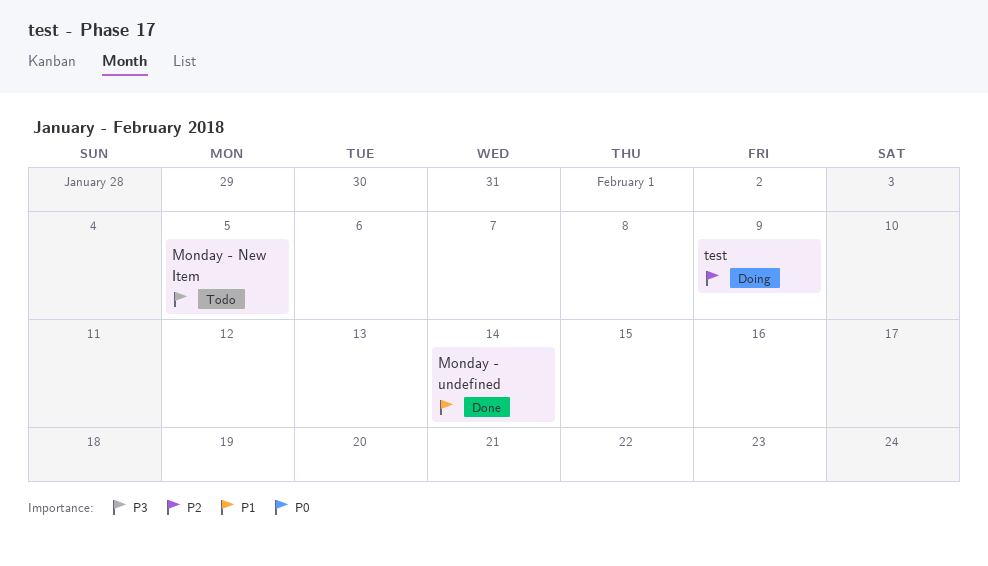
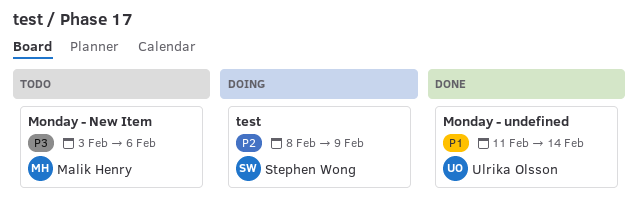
Monday - New Item, due: Feb 5 -> Feb 6

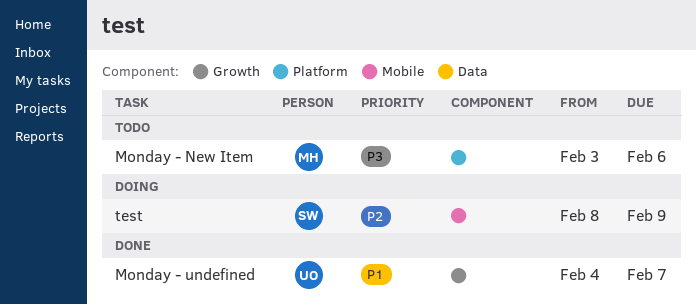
Monday - undefined, start: Feb 11 -> Feb 4
Monday - undefined, due: Feb 14 -> Feb 7

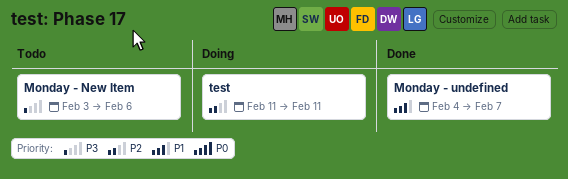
test, start: Feb 8 -> Feb 11
test, due: Feb 9 -> Feb 11

